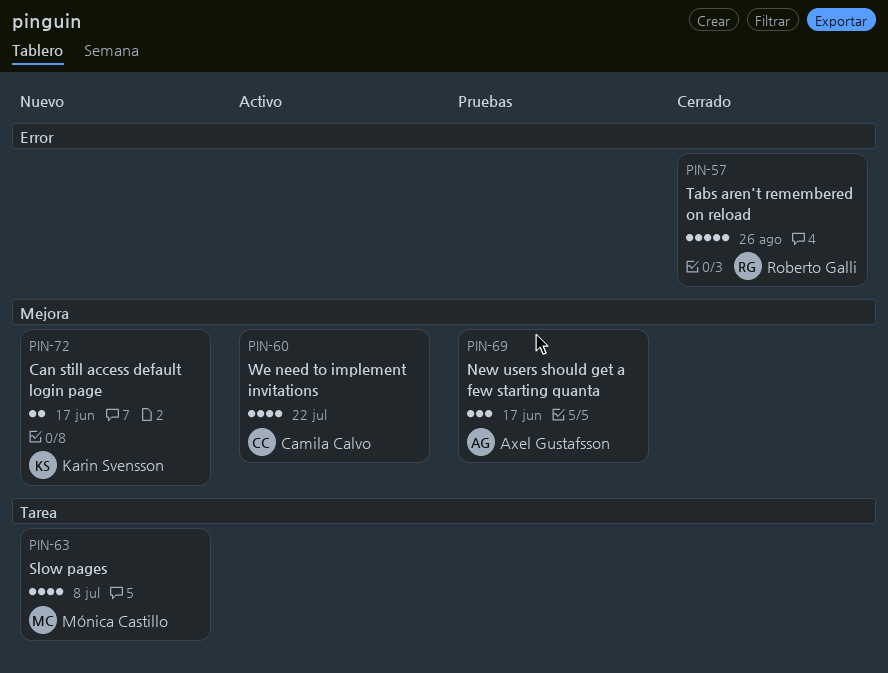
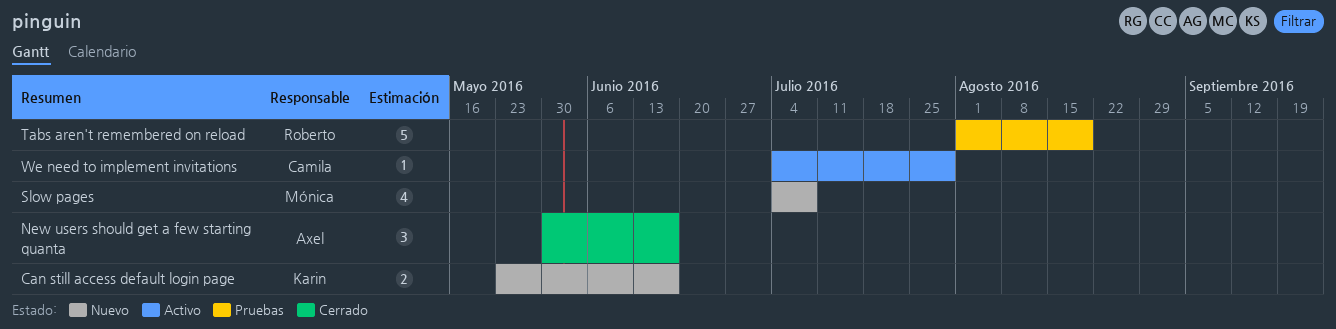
New users should get a few starting quanta, status: Pruebas -> Cerrado
Tabs aren't remembered on reload, status: Cerrado -> Pruebas
Tabs aren't remembered on reload, due: Aug 26 -> Aug 19
We need to implement invitations, estimate: 4 -> 1
We need to implement invitations, due: Jul 22 -> Jul 29

